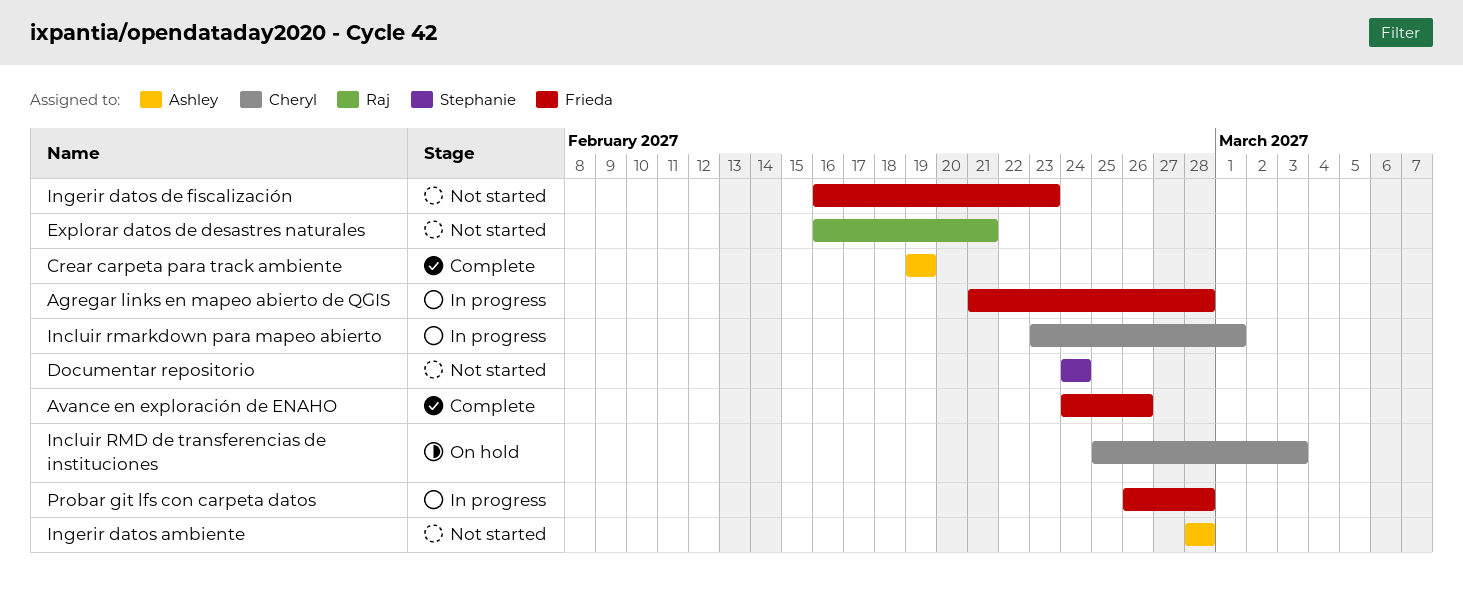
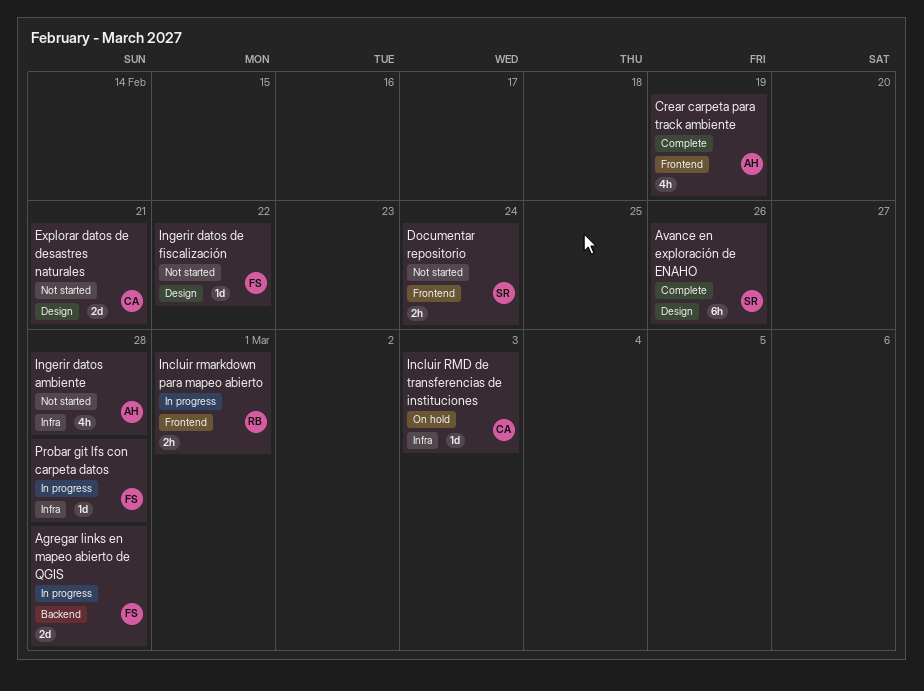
Avance en exploración de ENAHO, owner: Frieda -> Stephanie
Explorar datos de desastres naturales, owner: Raj -> Cheryl
Incluir rmarkdown para mapeo abierto, owner: Cheryl -> Raj
Ingerir datos de fiscalización, due: Feb 23 -> Feb 22

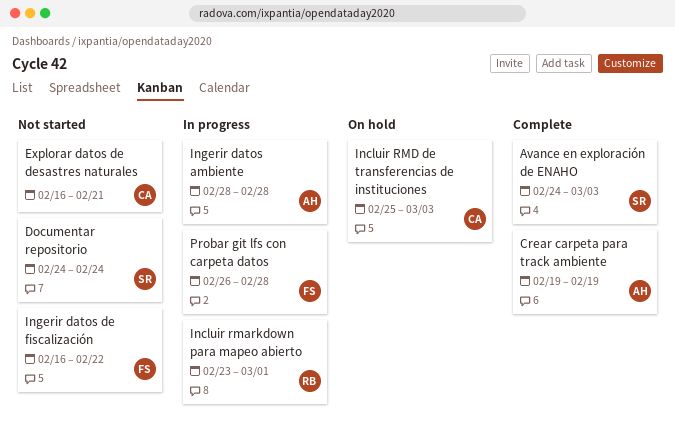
Agregar links en mapeo abierto de QGIS: present -> none
Avance en exploración de ENAHO, due: Feb 26 -> Mar 3
Ingerir datos ambiente, status: Not started -> In progress

